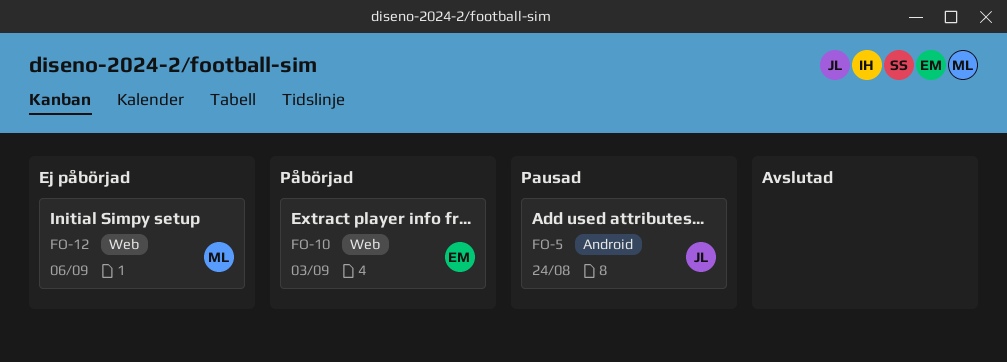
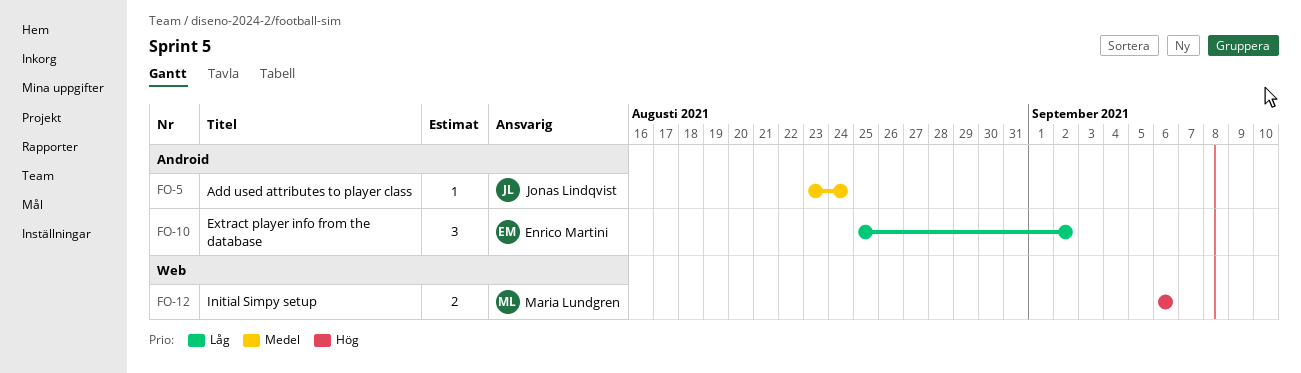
FO-10, label: Web -> Android
FO-10, due: Sep 3 -> Sep 2

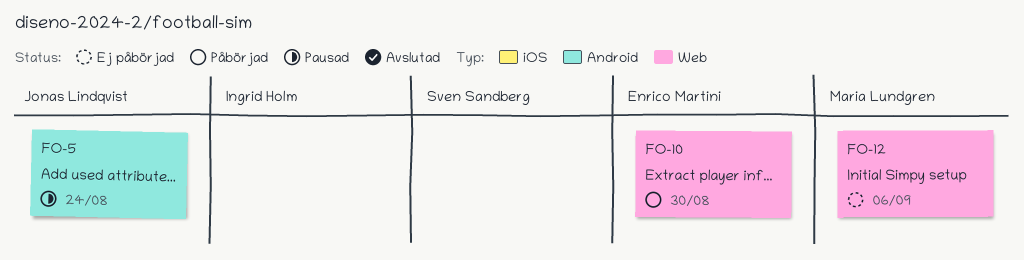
FO-10, label: Android -> Web
FO-10, due: Sep 2 -> Aug 30

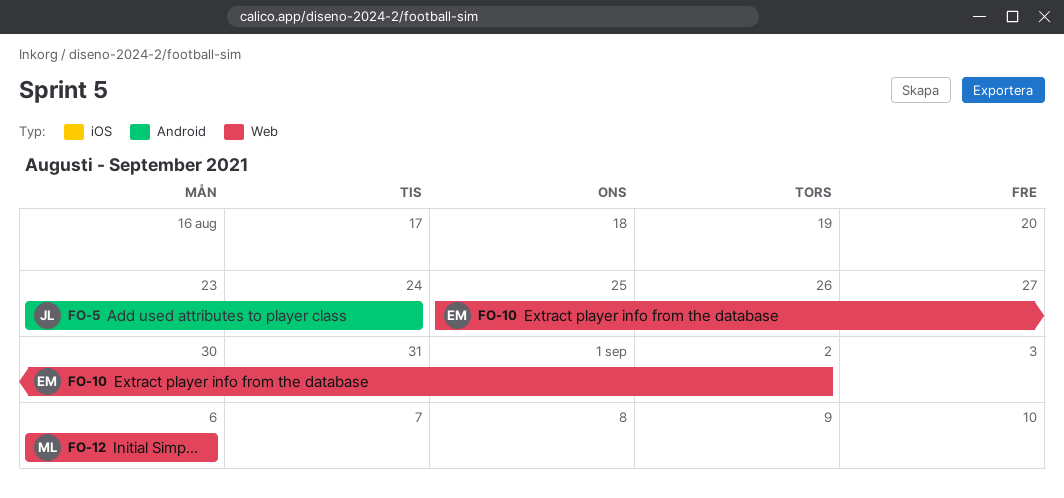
FO-10, due: Aug 30 -> Sep 2

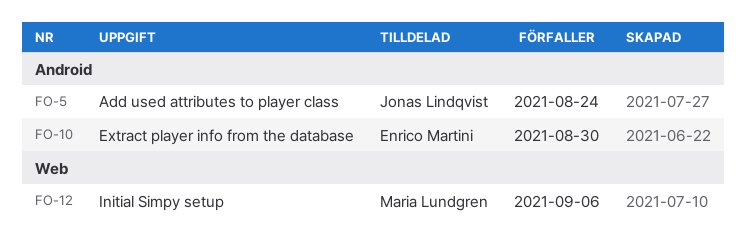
FO-10, label: Web -> Android
FO-10, due: Sep 2 -> Aug 30

